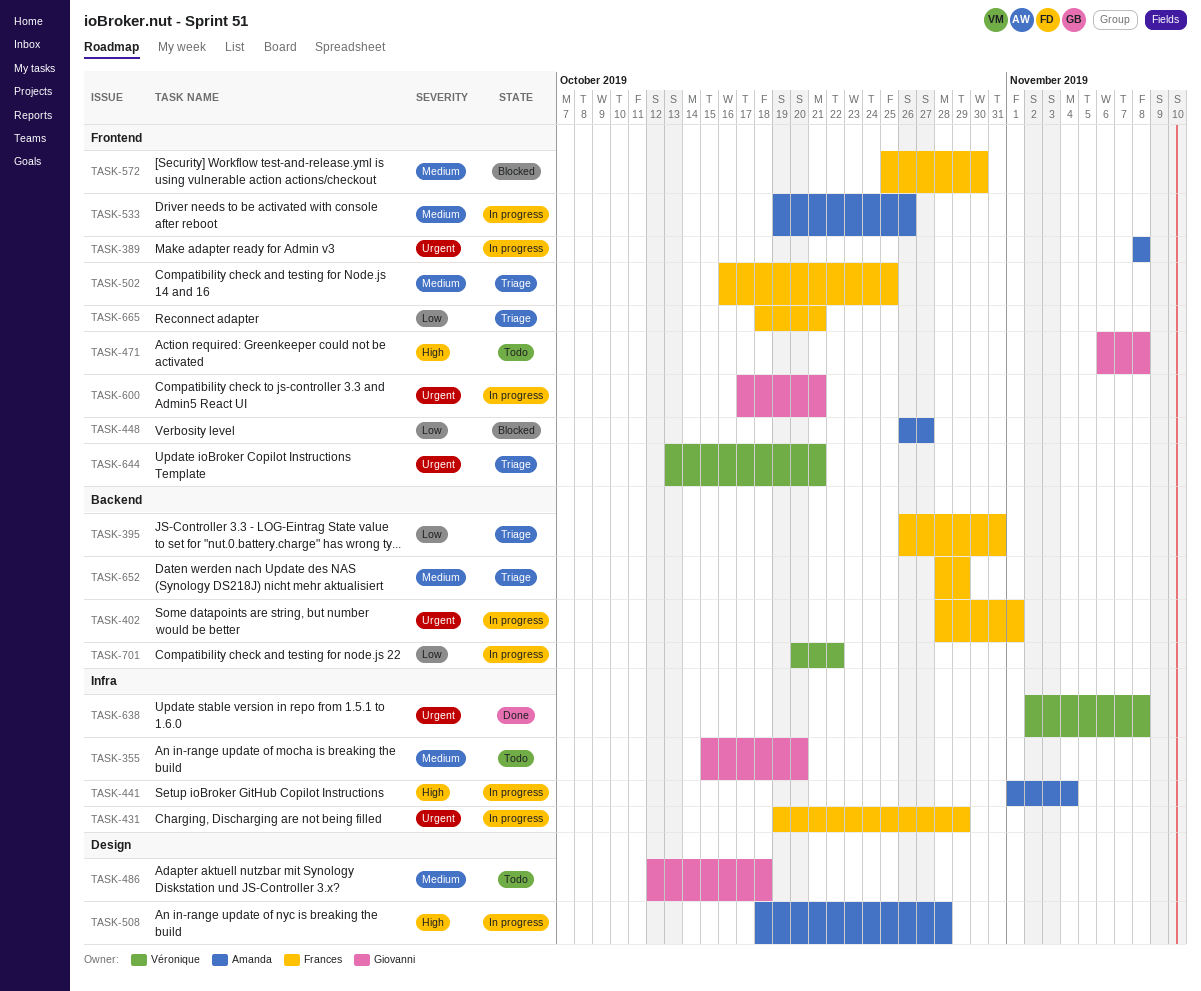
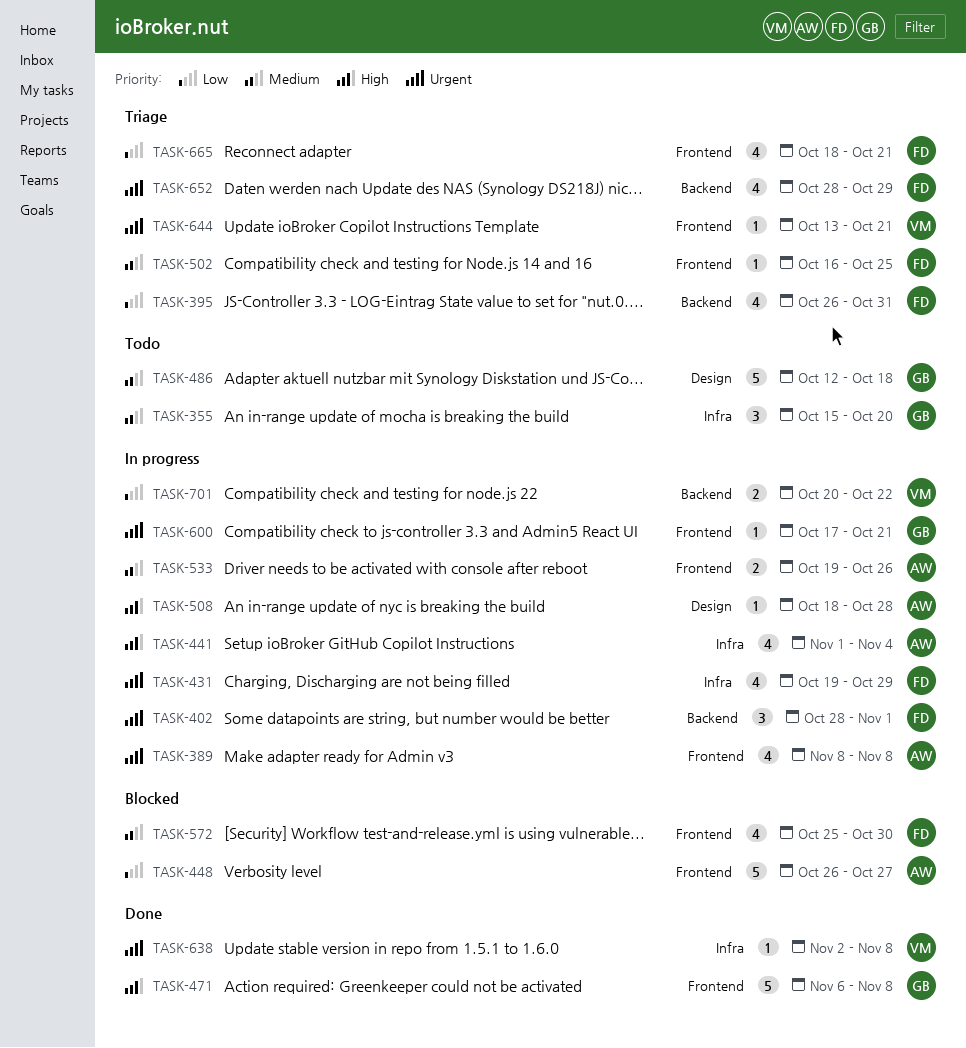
TASK-471, status: Todo -> Done
TASK-652, priority: Medium -> Urgent

